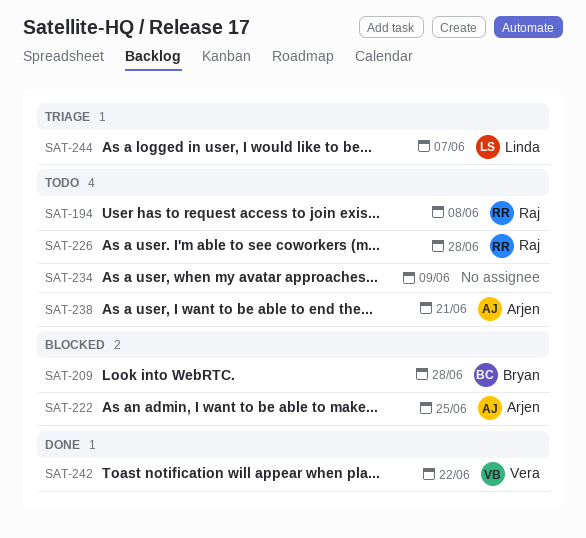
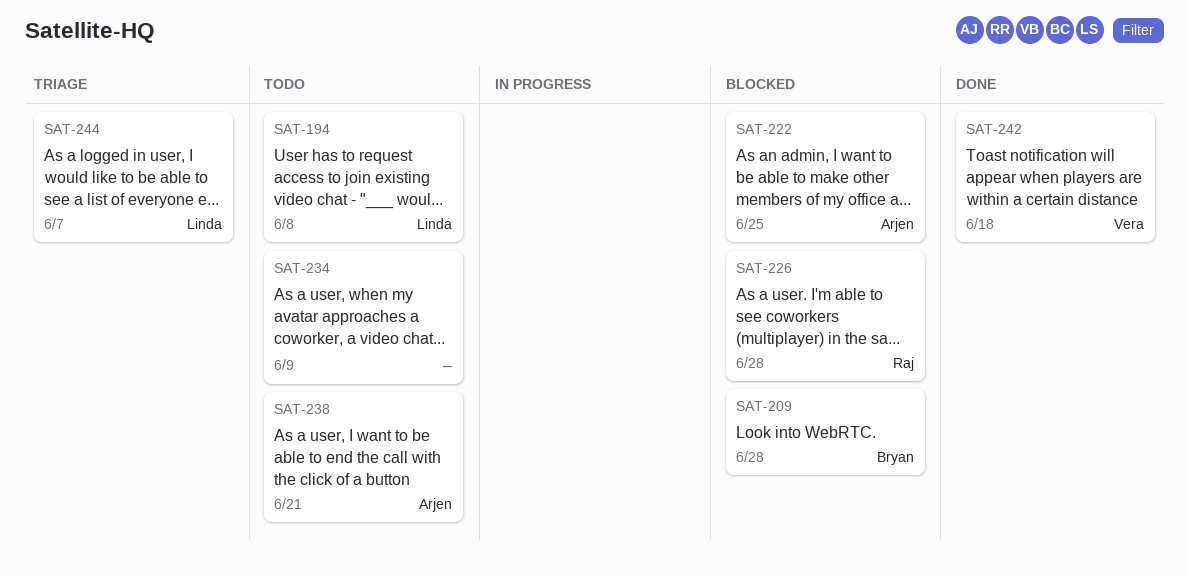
SAT-194, owner: Raj -> Linda
SAT-226, status: Todo -> Blocked
SAT-242, due: Jun 22 -> Jun 18

